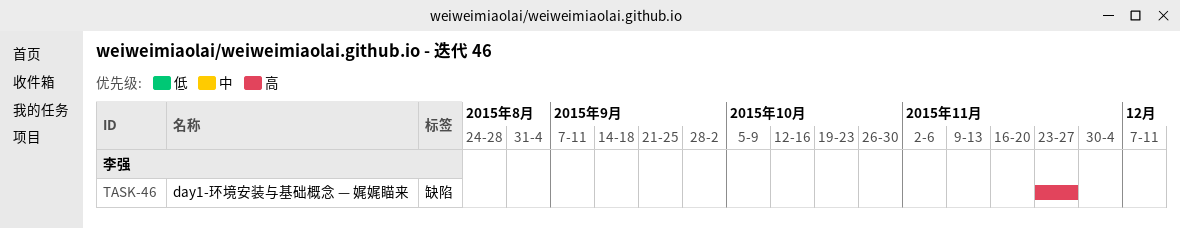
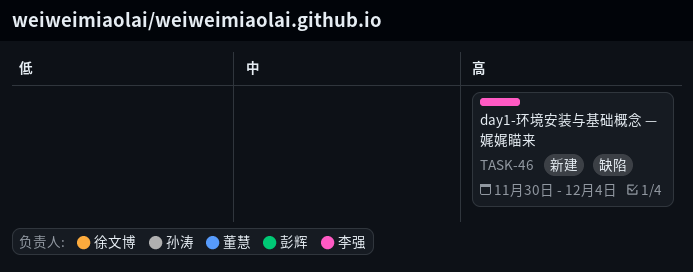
TASK-46, start: Nov 23 -> Nov 30
TASK-46, due: Nov 27 -> Dec 4

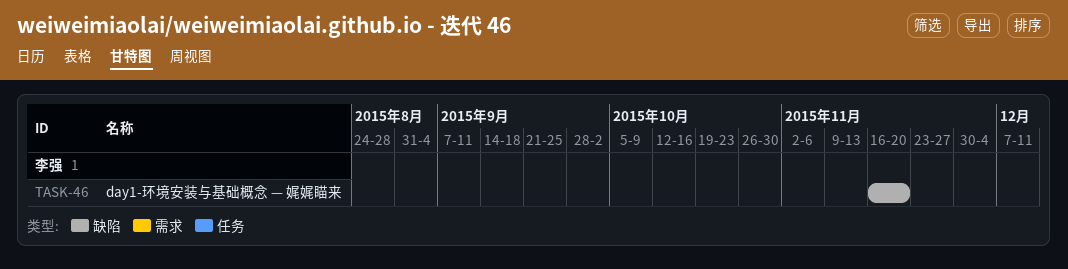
TASK-46, start: Nov 30 -> Nov 16
TASK-46, due: Dec 4 -> Nov 20

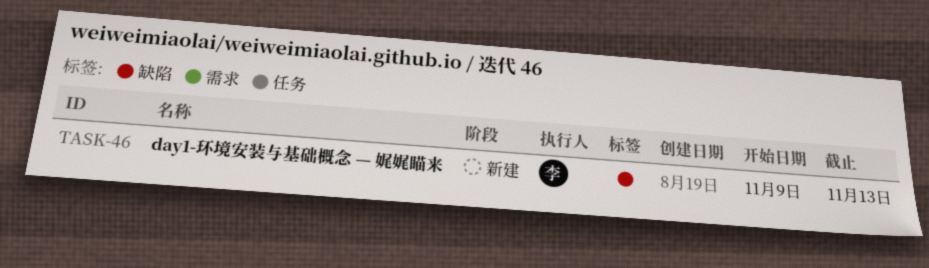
TASK-46, start: Nov 16 -> Nov 9
TASK-46, due: Nov 20 -> Nov 13

